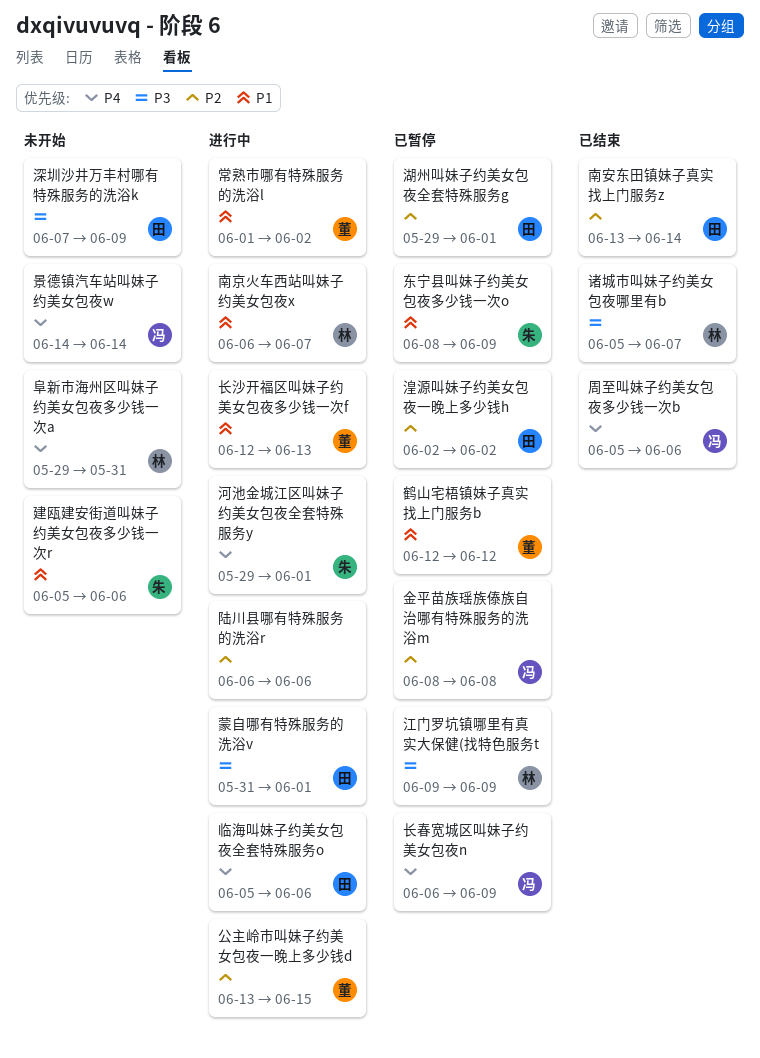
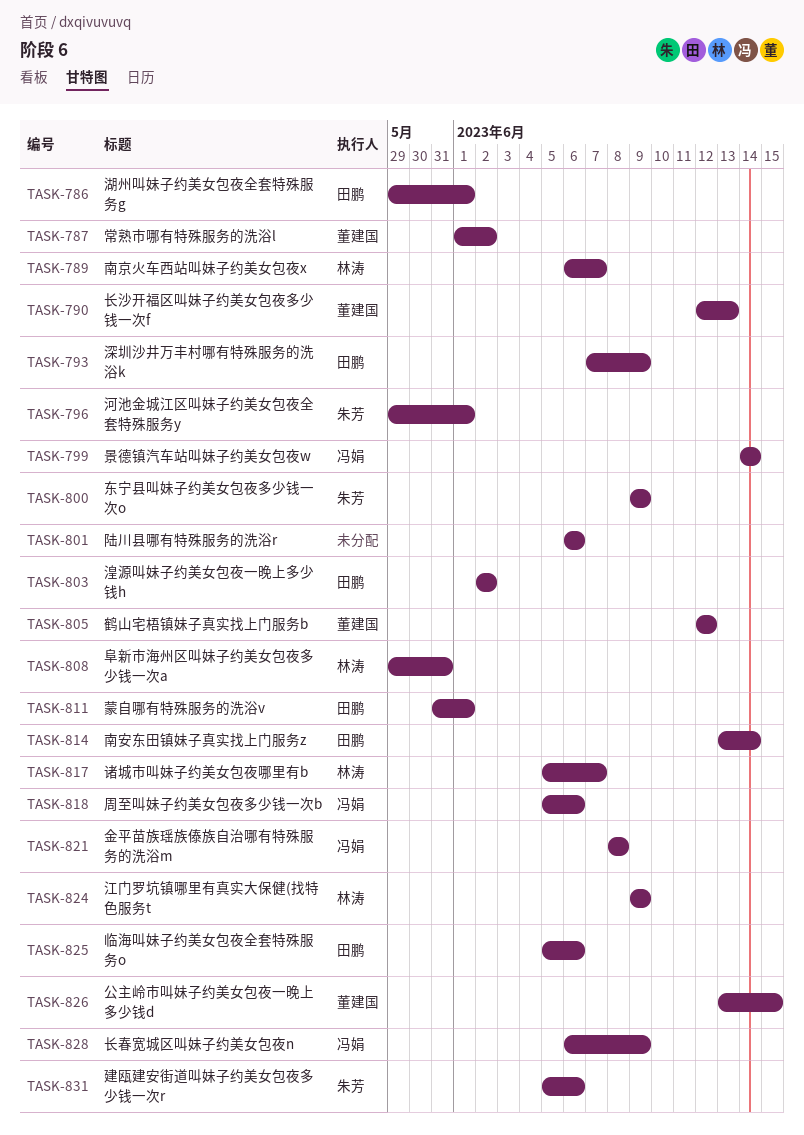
东宁县叫妹子约美女包夜多少钱一次o, start: Jun 8 -> Jun 9

